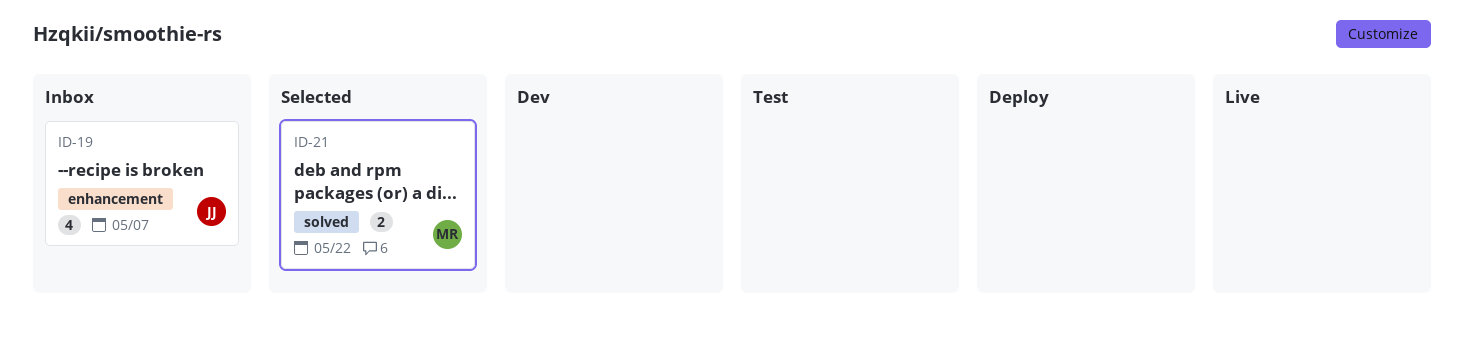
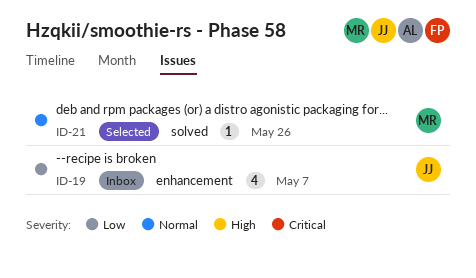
ID-21, estimate: 2 -> 1
ID-21, due: May 22 -> May 26

